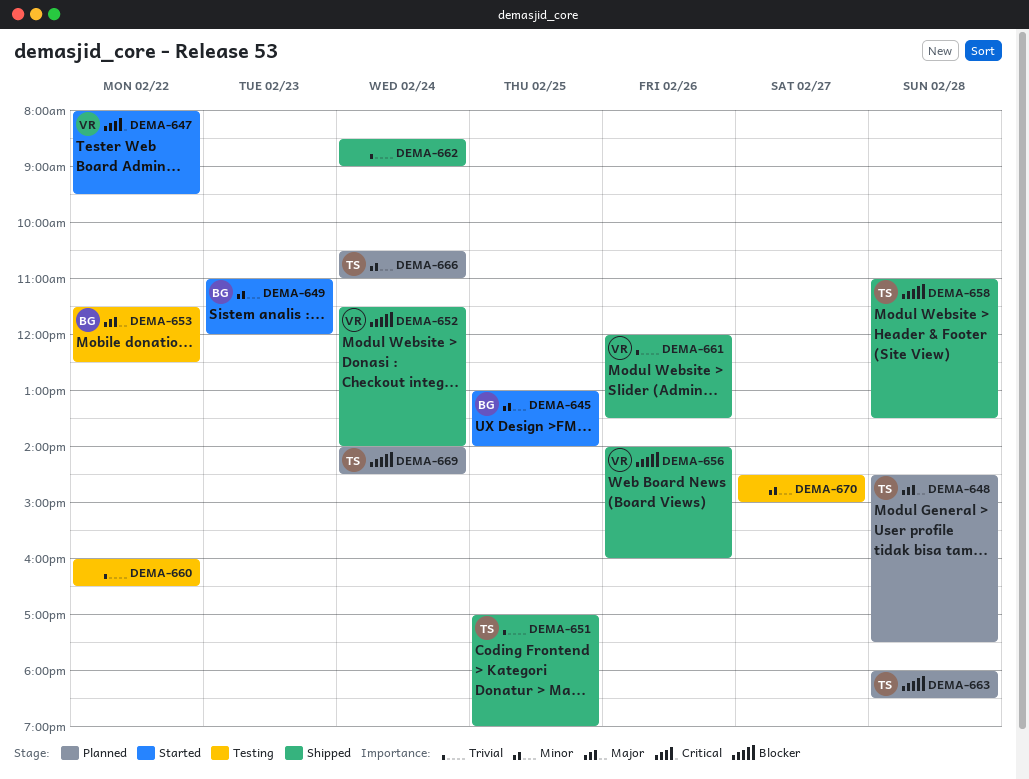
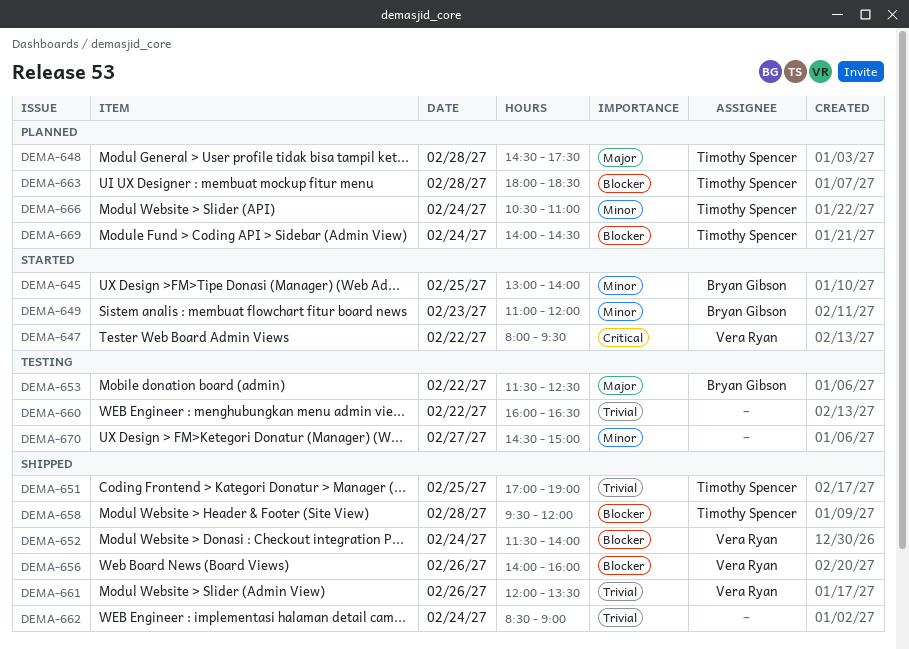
DEMA-658, begins: 11:00 -> 09:30
DEMA-658, ends: 13:30 -> 12:00

